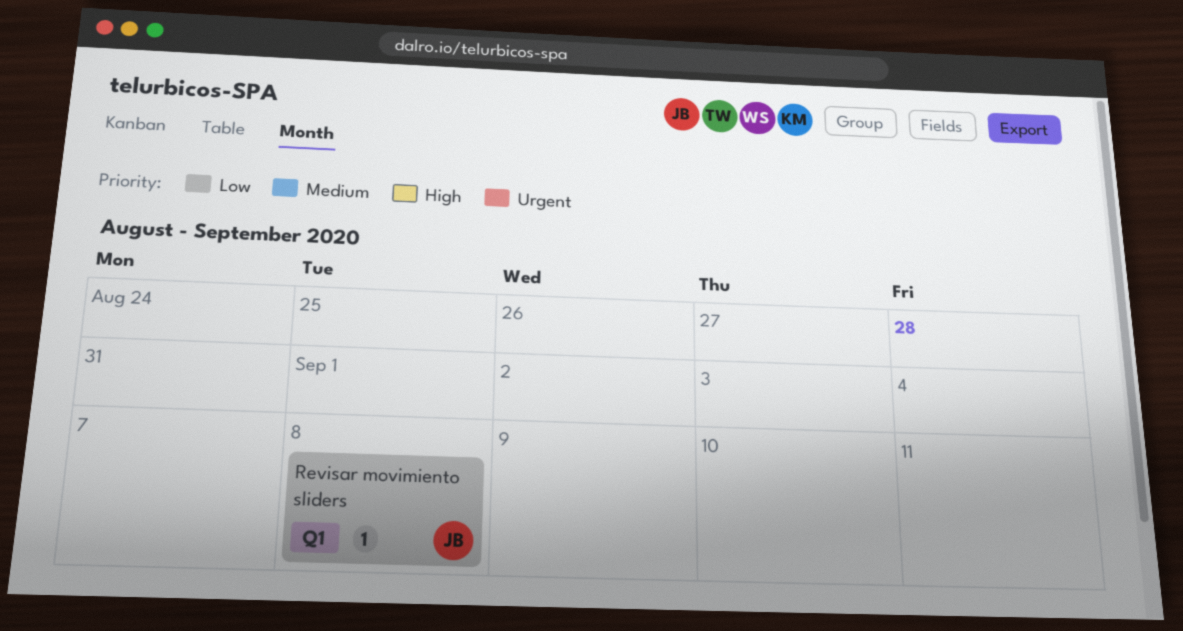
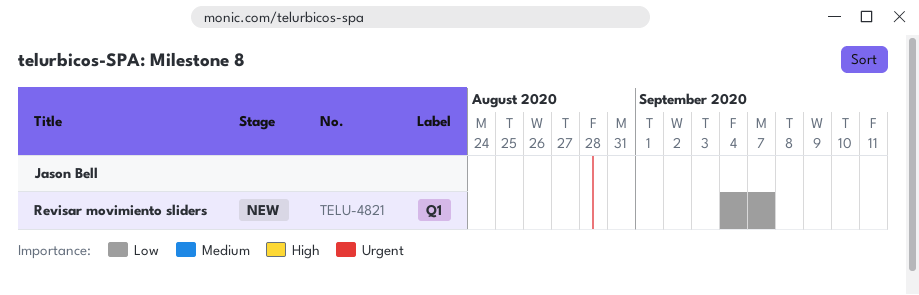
Revisar movimiento sliders, due: Sep 8 -> Sep 7

